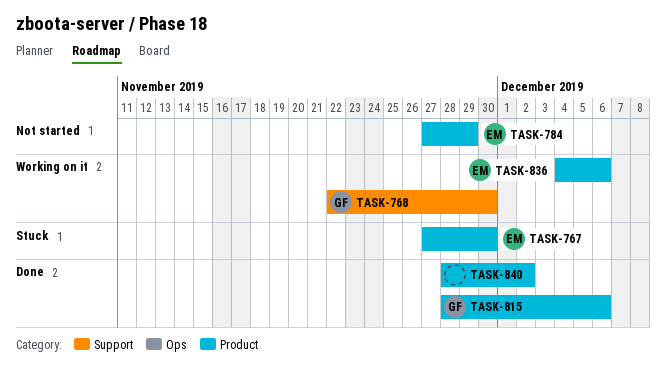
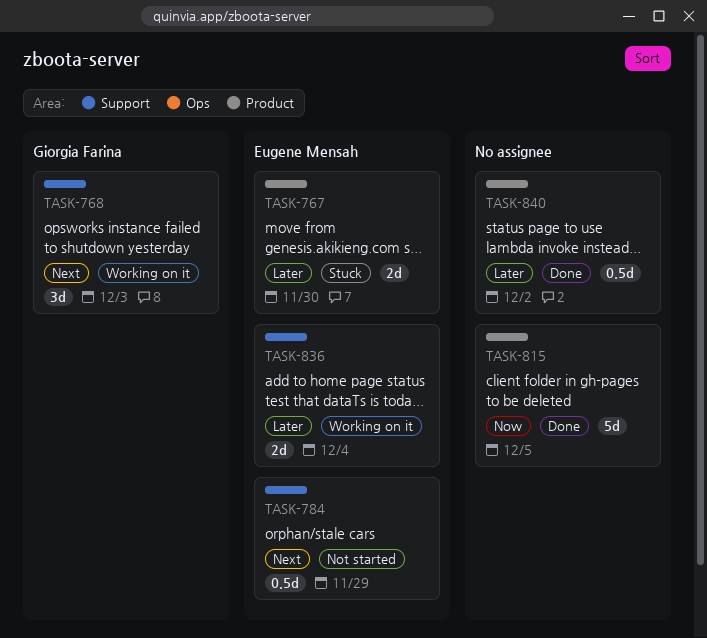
TASK-768, due: Nov 30 -> Dec 3
TASK-784, label: Product -> Support
TASK-815, owner: Giorgia Farina -> none
TASK-815, due: Dec 6 -> Dec 5
TASK-836, label: Product -> Support
TASK-836, due: Dec 6 -> Dec 4

